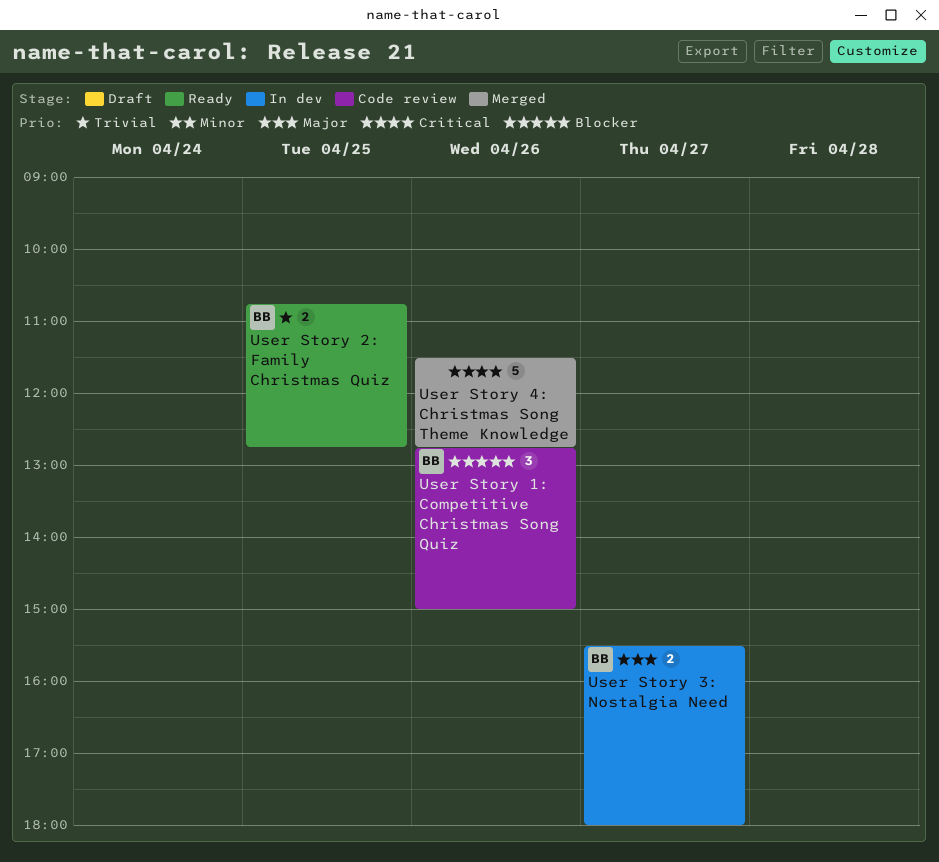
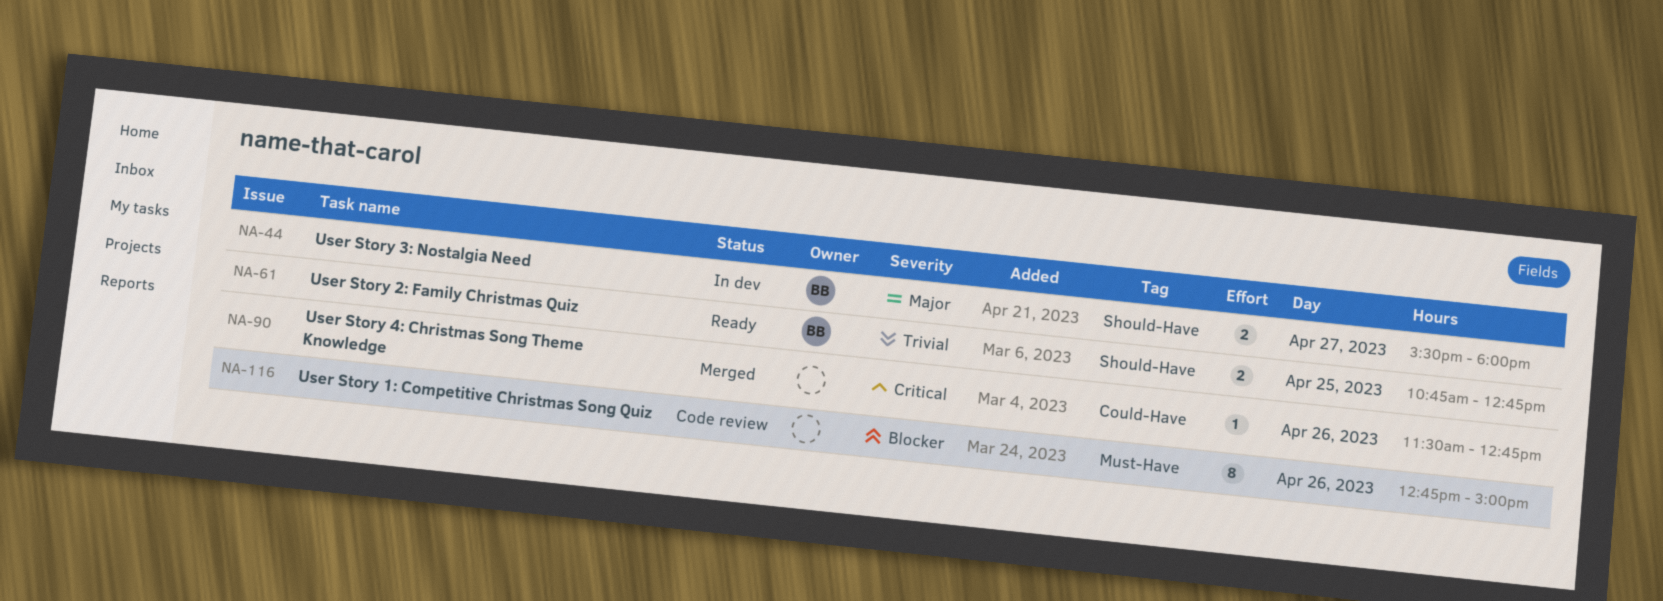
User Story 1: Competitive Christmas Song Quiz, owner: BB -> none
User Story 1: Competitive Christmas Song Quiz, estimate: 3 -> 8
User Story 4: Christmas Song Theme Knowledge, estimate: 5 -> 1

